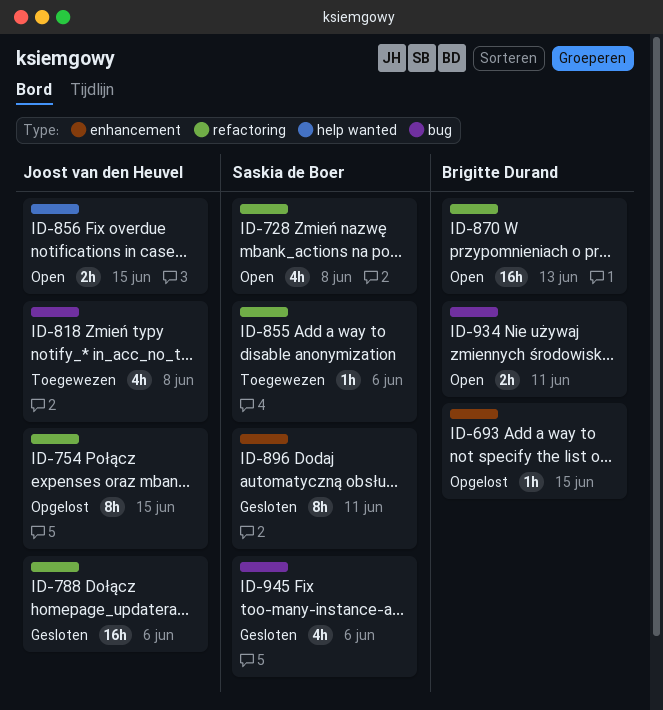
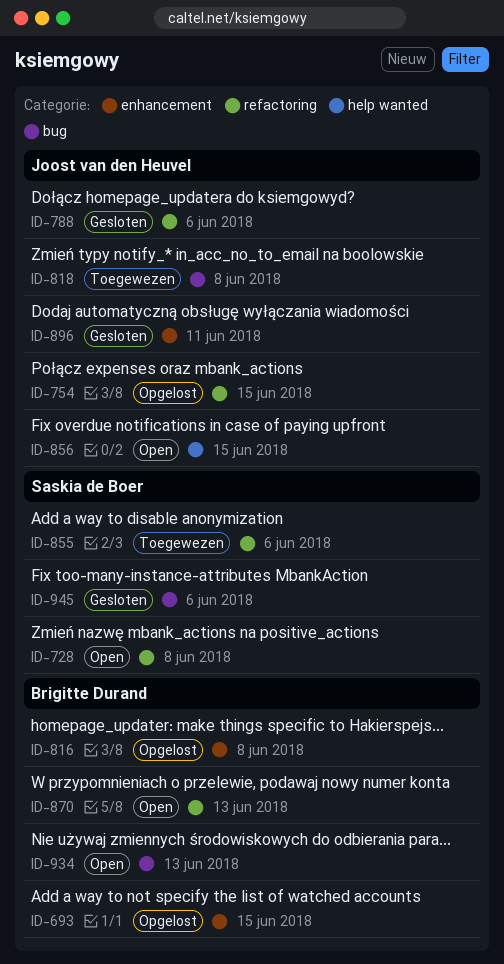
ID-816: none -> present
ID-896, owner: Saskia de Boer -> Joost van den Heuvel
ID-934, due: Jun 11 -> Jun 13

